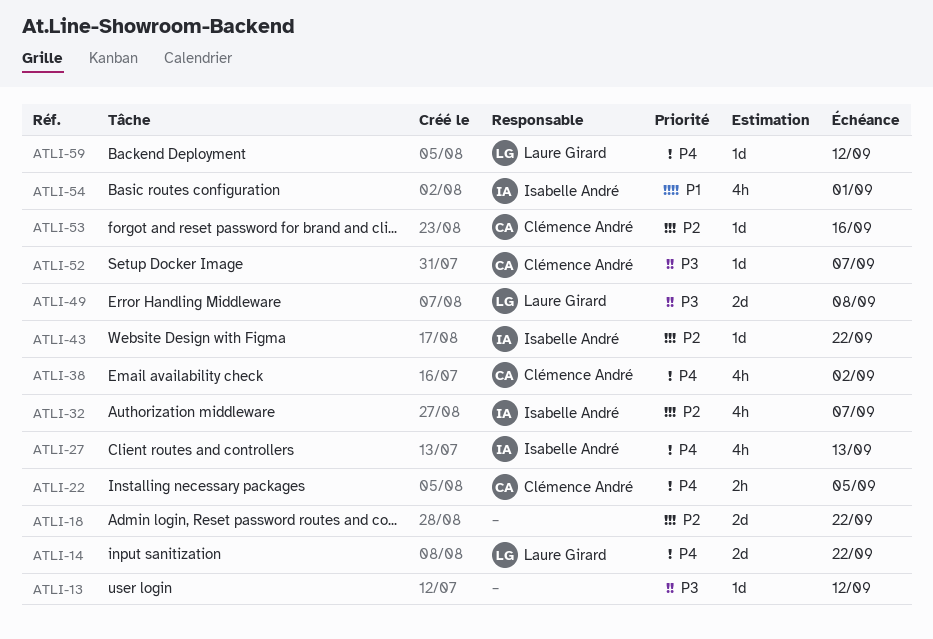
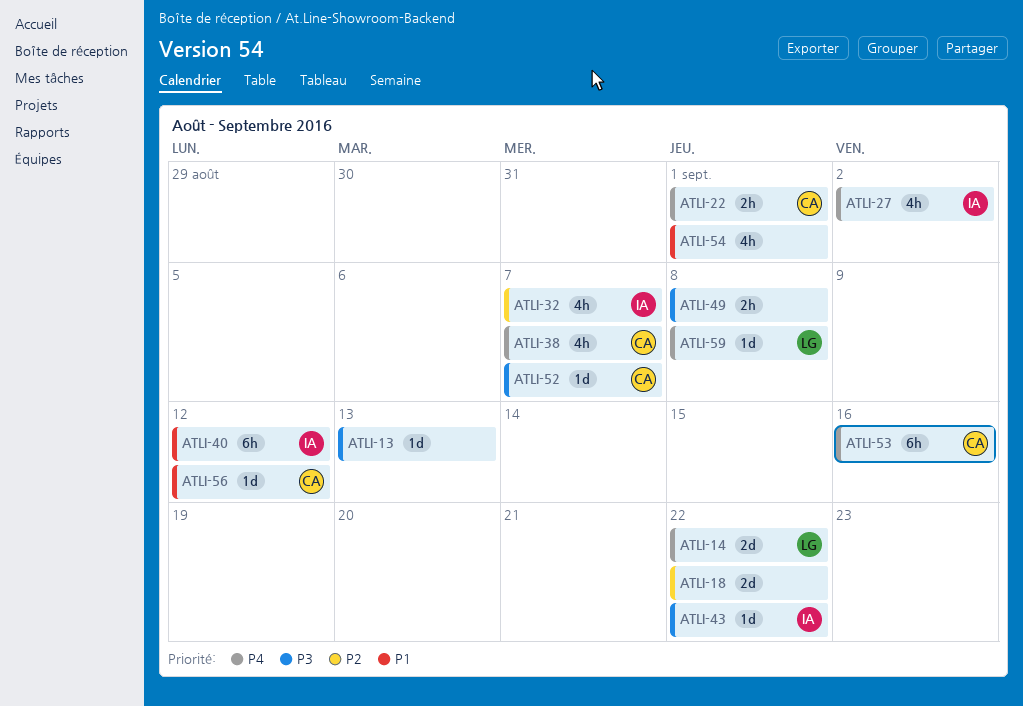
ATLI-13, due: Sep 12 -> Sep 13
ATLI-22, due: Sep 5 -> Sep 1
ATLI-27, due: Sep 13 -> Sep 2
ATLI-38, due: Sep 2 -> Sep 7
ATLI-40: none -> present
ATLI-43, priority: P2 -> P3
ATLI-49, owner: Laure Girard -> none
ATLI-49, estimate: 2d -> 2h
ATLI-53, priority: P2 -> P4
ATLI-53, estimate: 1d -> 6h
ATLI-54, owner: Isabelle André -> none
ATLI-56: none -> present
ATLI-59, due: Sep 12 -> Sep 8

